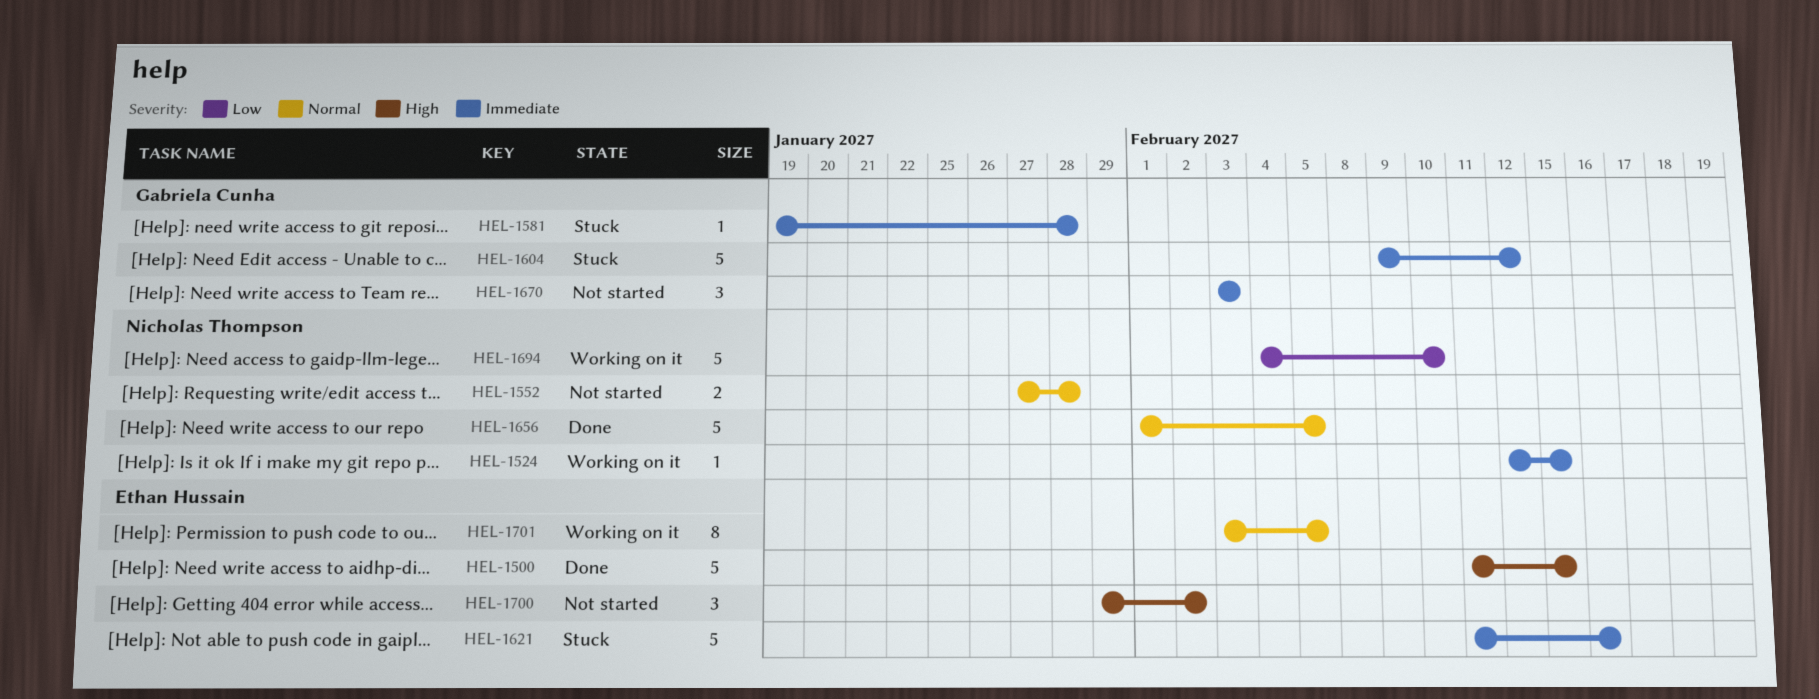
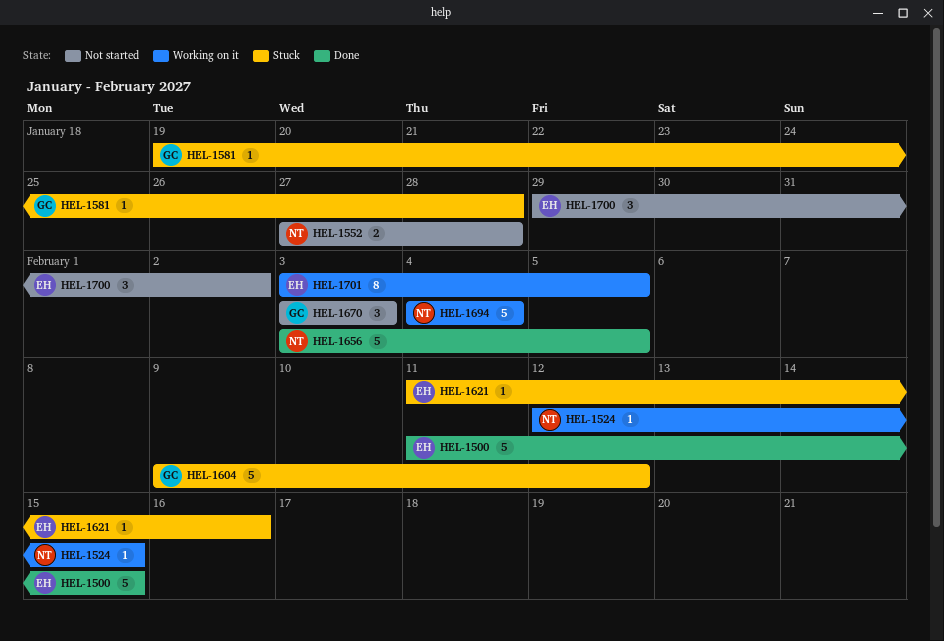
HEL-1621, estimate: 5 -> 1
HEL-1656, start: Feb 1 -> Feb 3
HEL-1694, due: Feb 10 -> Feb 4

